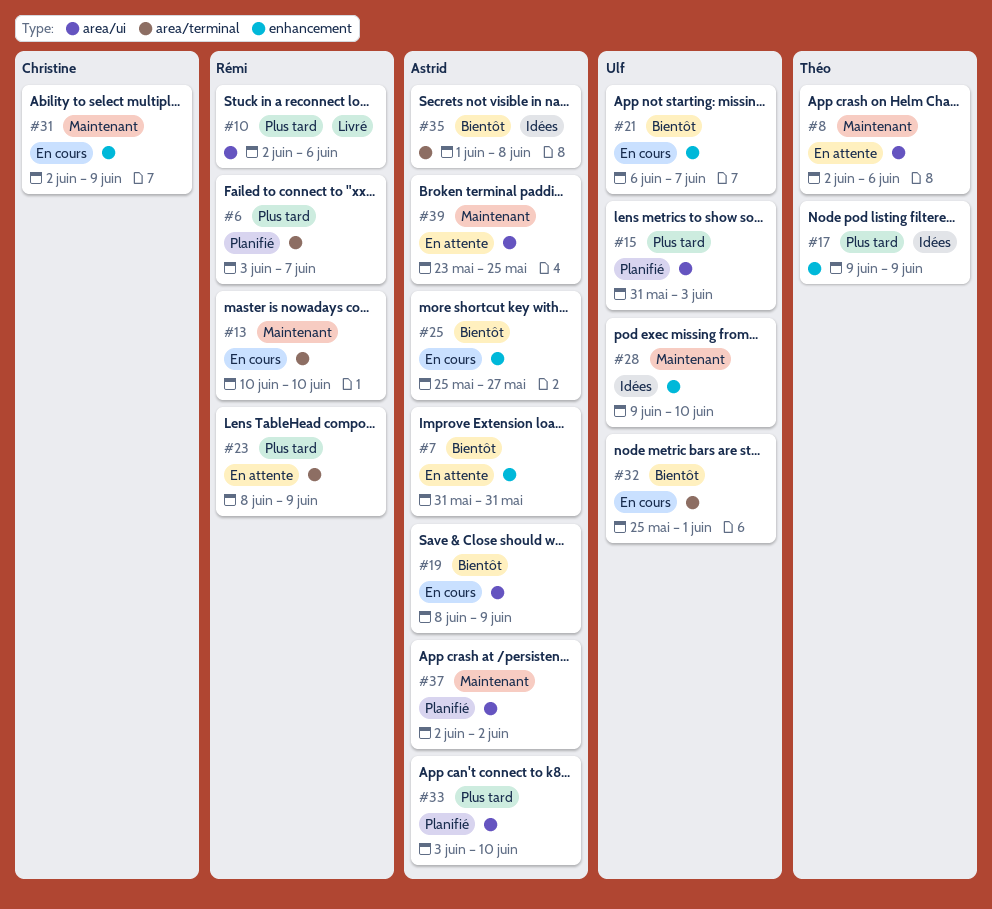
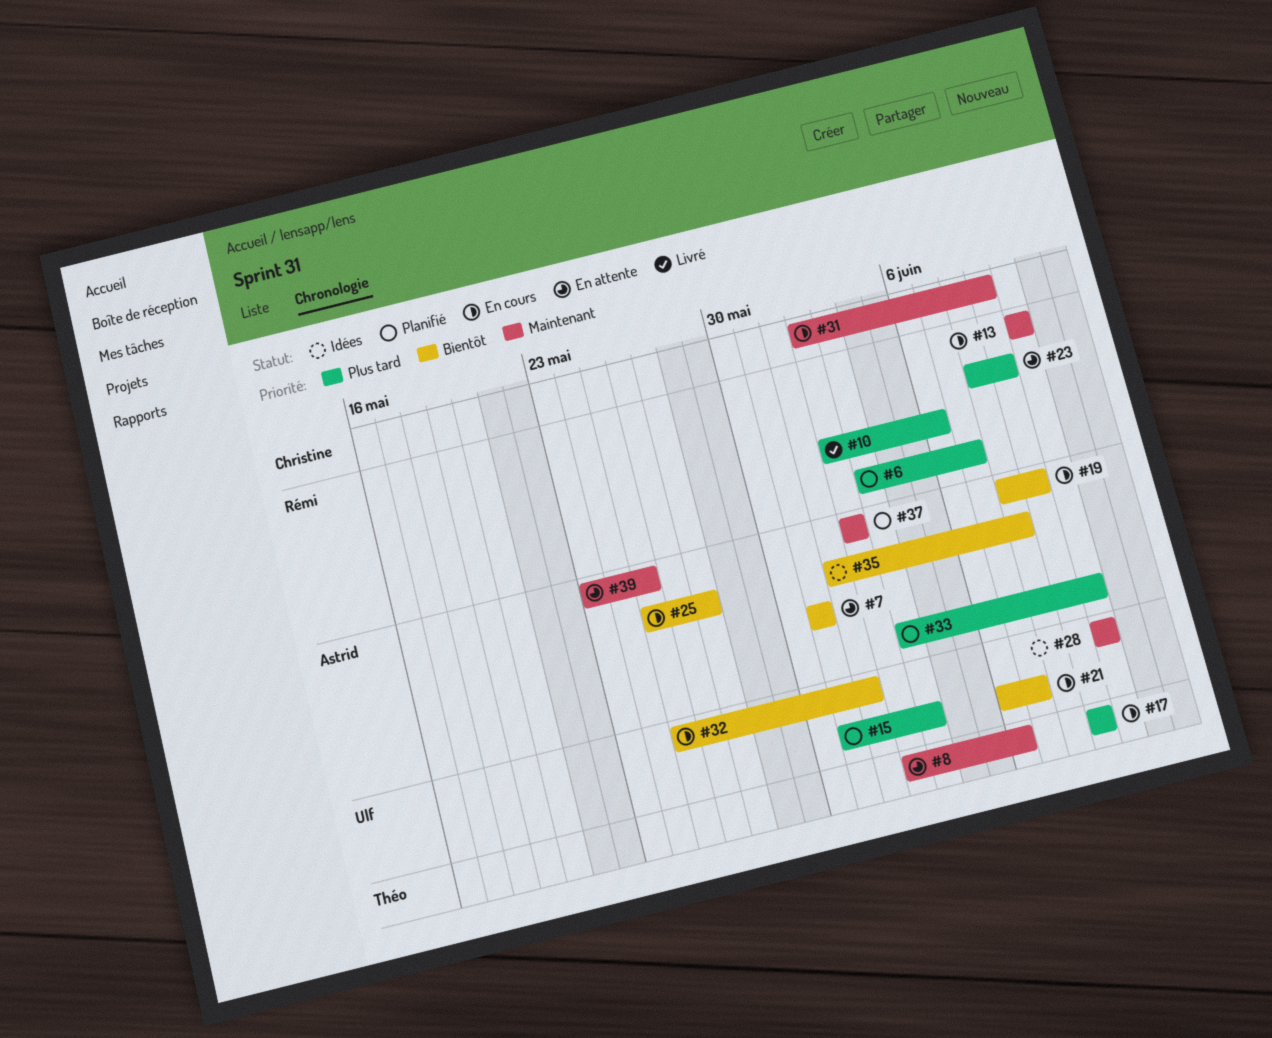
#17, status: Idées -> En cours
#28, start: Jun 9 -> Jun 10

